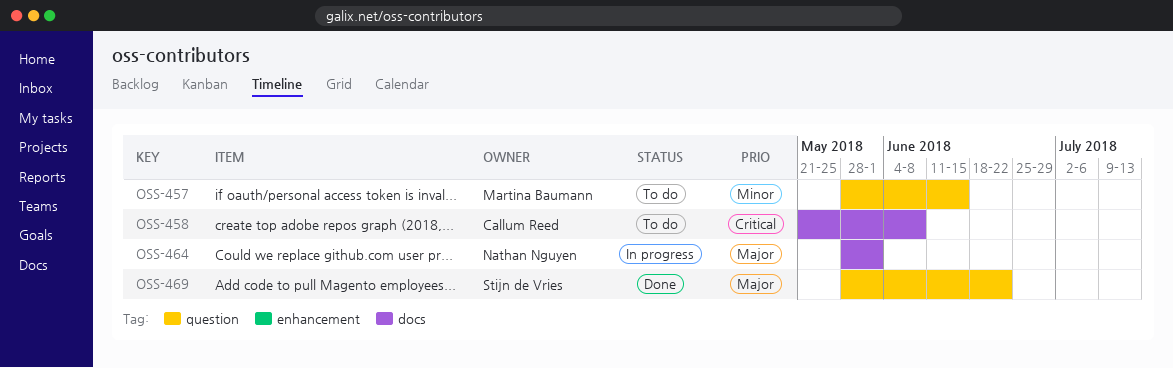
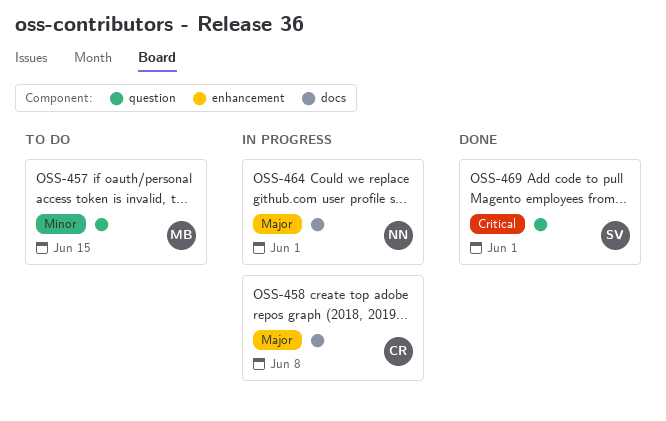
OSS-458, status: To do -> In progress
OSS-458, priority: Critical -> Major
OSS-469, priority: Major -> Critical
OSS-469, due: Jun 22 -> Jun 1

